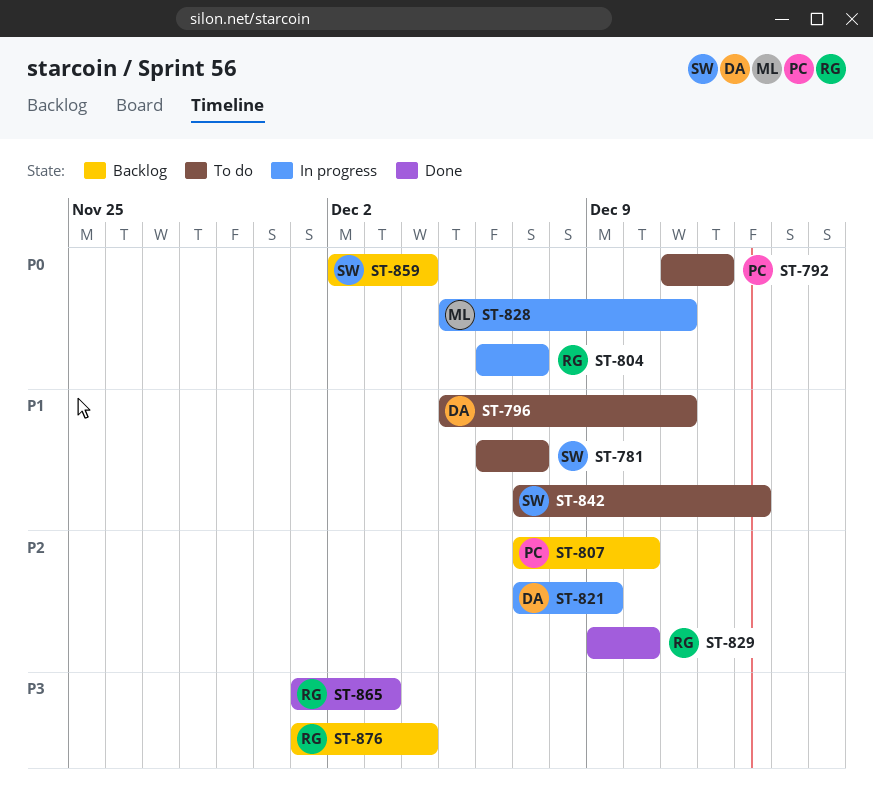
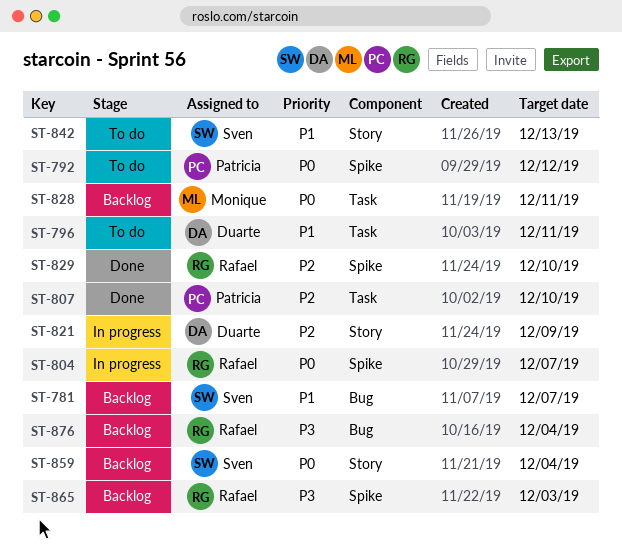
ST-781, status: To do -> Backlog
ST-807, status: Backlog -> Done
ST-828, status: In progress -> Backlog
ST-865, status: Done -> Backlog

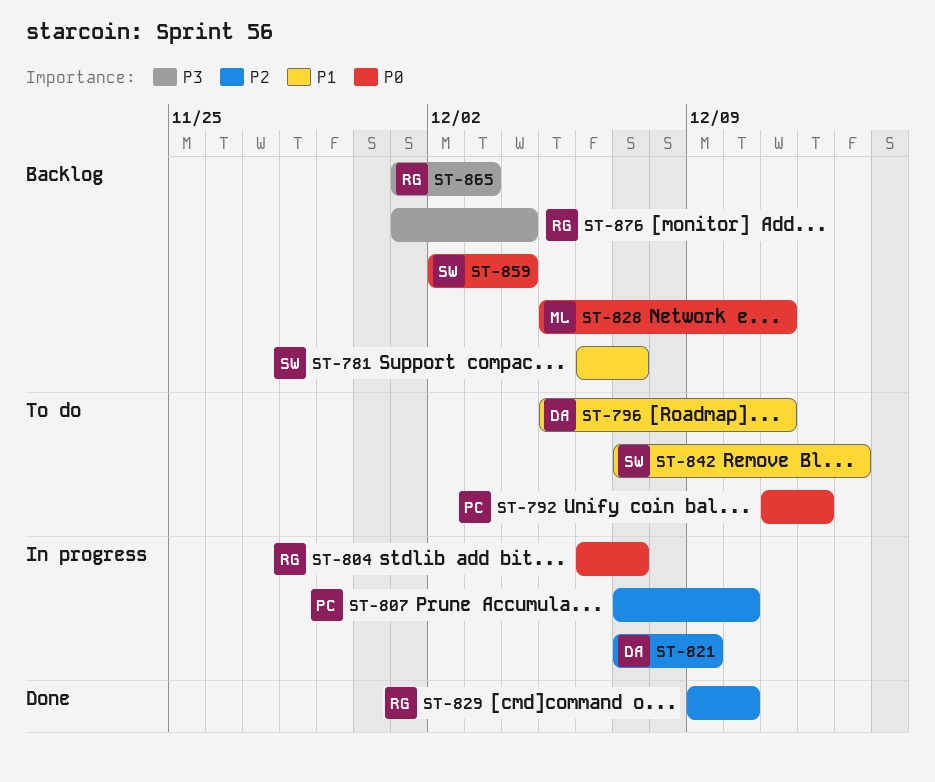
ST-807, status: Done -> In progress

